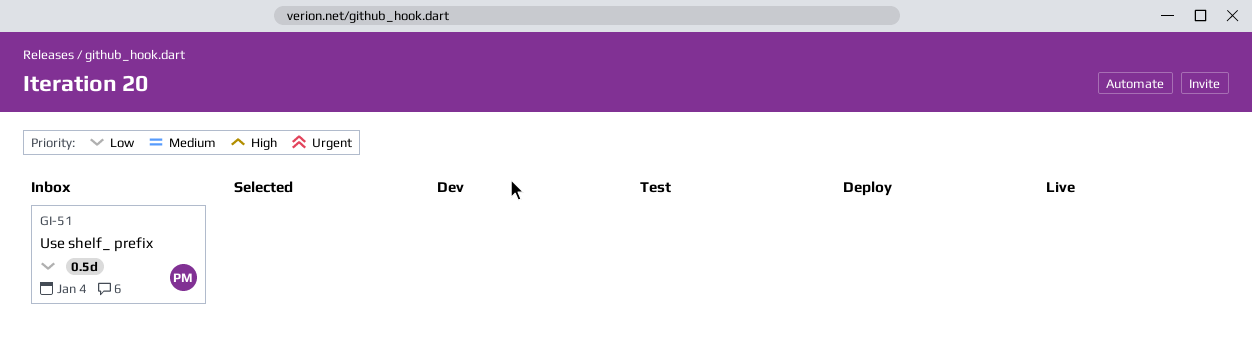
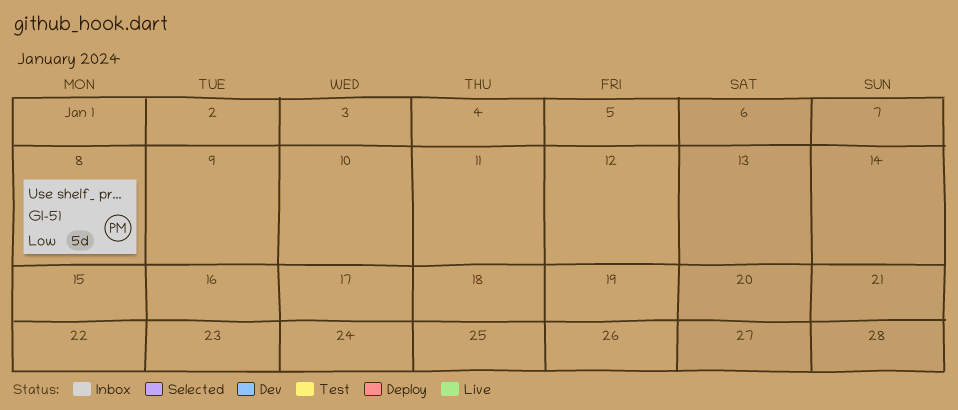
GI-51, estimate: 0.5d -> 5d
GI-51, due: Jan 4 -> Jan 8

